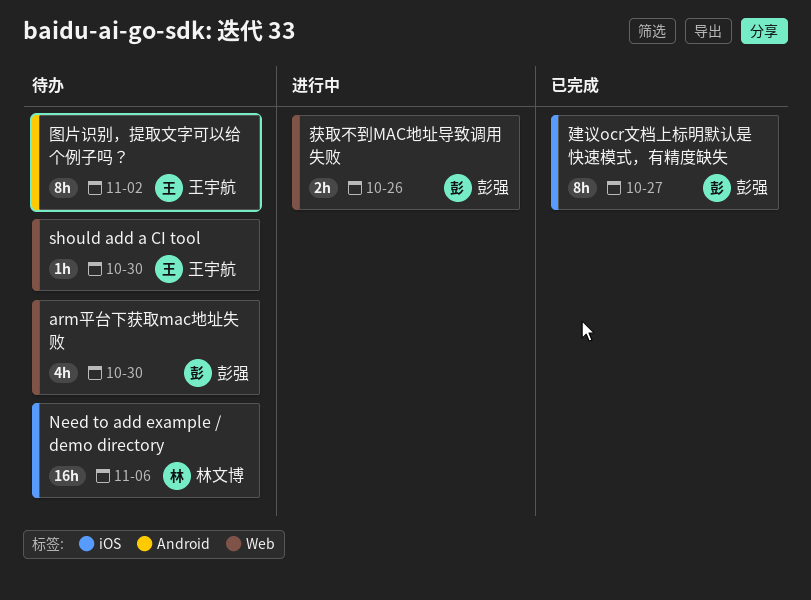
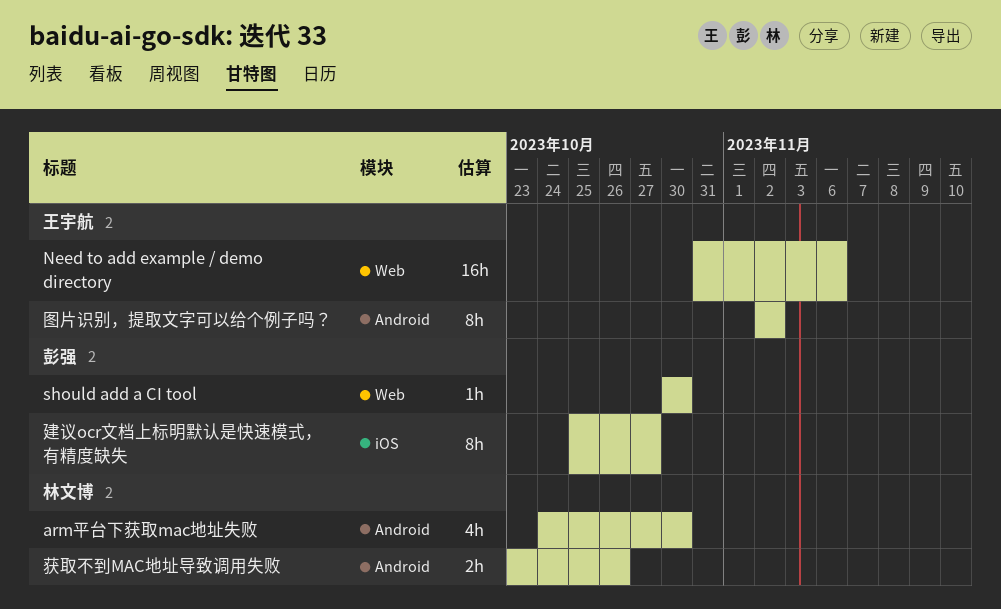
arm平台下获取mac地址失败, owner: 彭强 -> 林文博
arm平台下获取mac地址失败, label: Web -> Android
Need to add example / demo directory, owner: 林文博 -> 王宇航
Need to add example / demo directory, label: iOS -> Web
should add a CI tool, owner: 王宇航 -> 彭强
获取不到MAC地址导致调用失败, owner: 彭强 -> 林文博
获取不到MAC地址导致调用失败, label: Web -> Android

